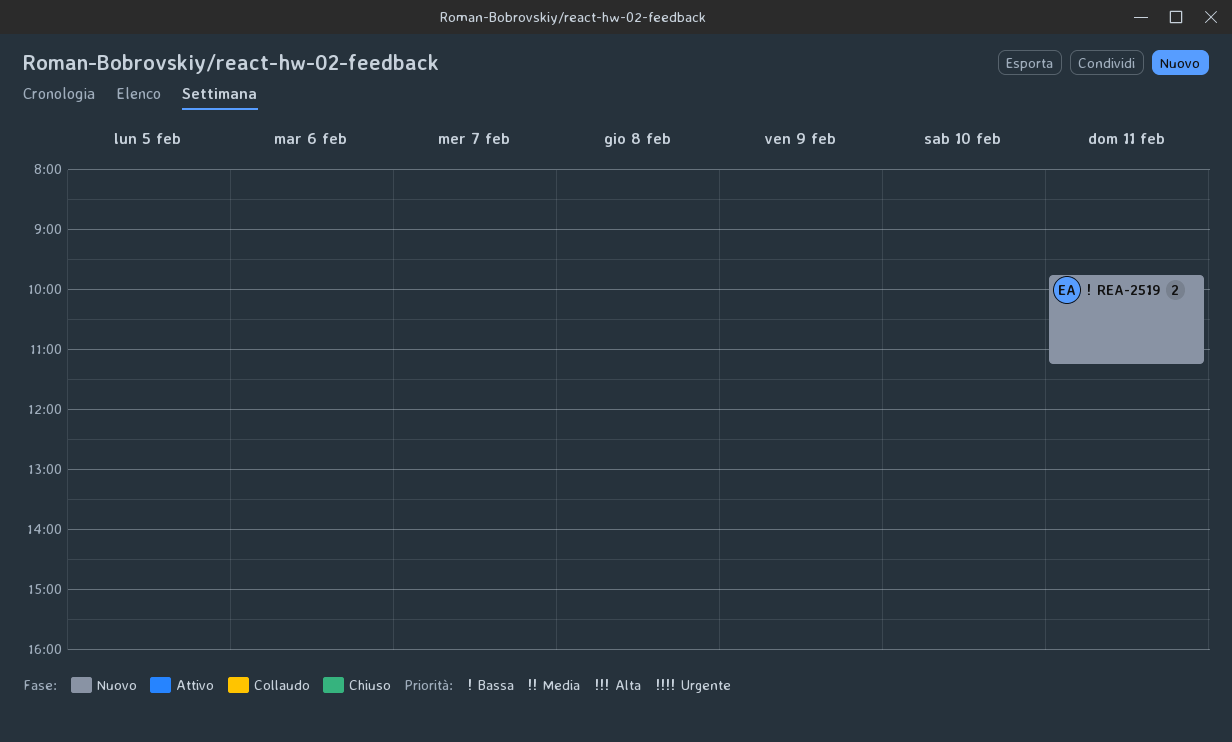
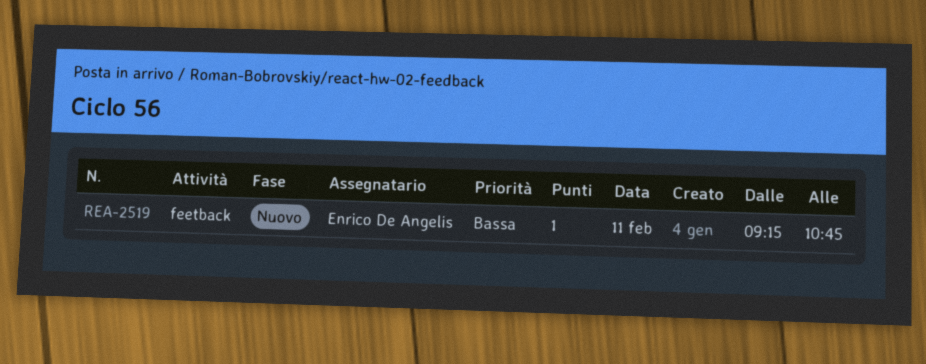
REA-2519, estimate: 2 -> 1
REA-2519, begins: 09:45 -> 09:15
REA-2519, ends: 11:15 -> 10:45

